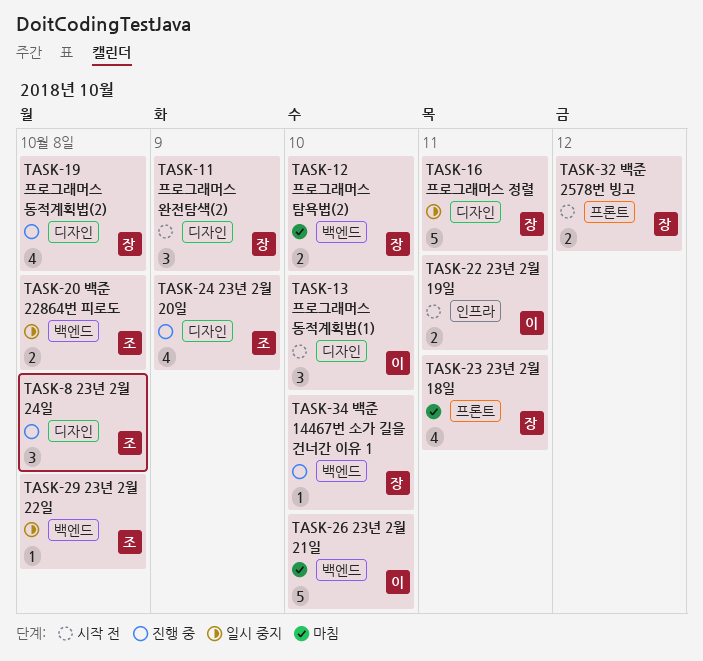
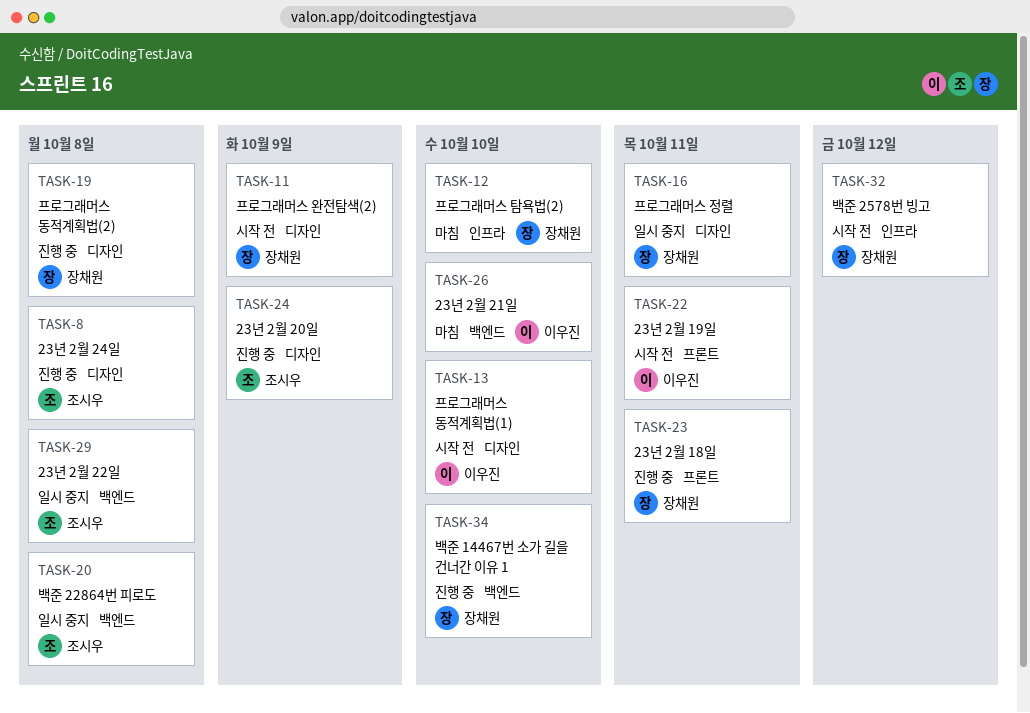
TASK-12, label: 백엔드 -> 인프라
TASK-22, label: 인프라 -> 프론트
TASK-23, status: 마침 -> 진행 중
TASK-32, label: 프론트 -> 인프라

